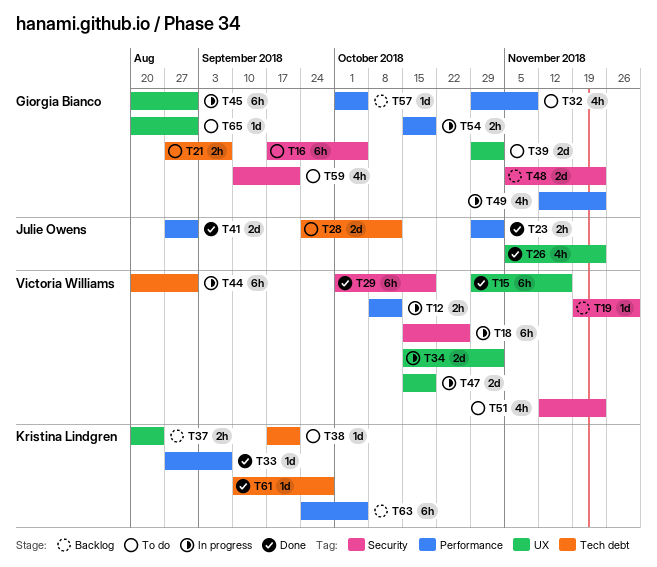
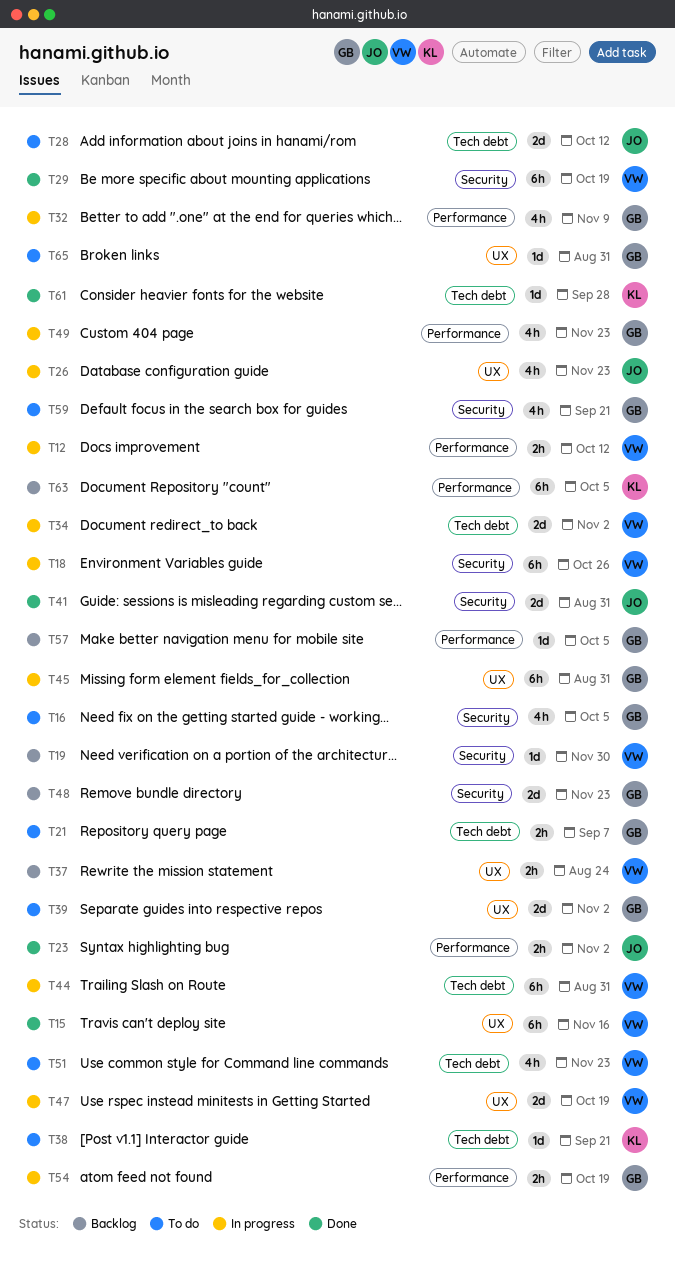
T16, estimate: 6h -> 4h
T26, status: Done -> In progress
T32, status: To do -> In progress
T33: present -> none
T34, label: UX -> Tech debt
T37, owner: Kristina Lindgren -> Victoria Williams
T41, label: Performance -> Security
T51, label: Security -> Tech debt

